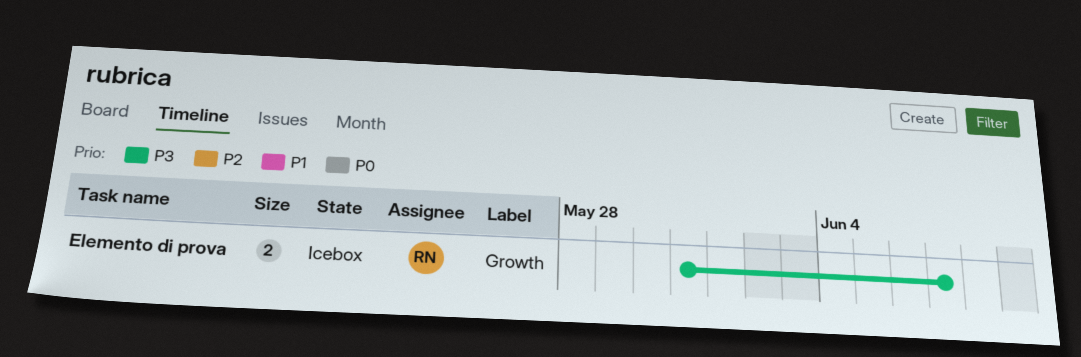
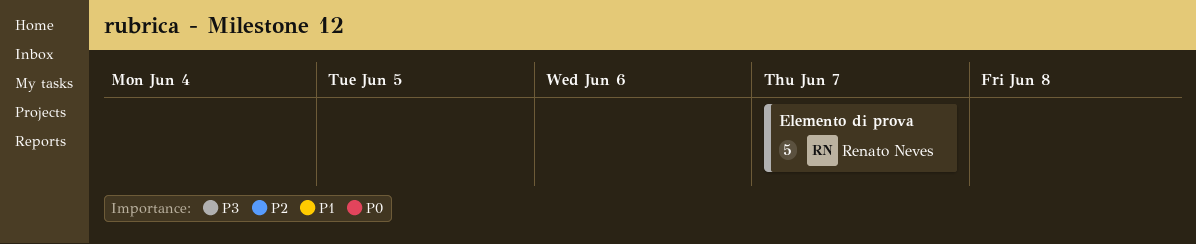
Elemento di prova, estimate: 2 -> 5

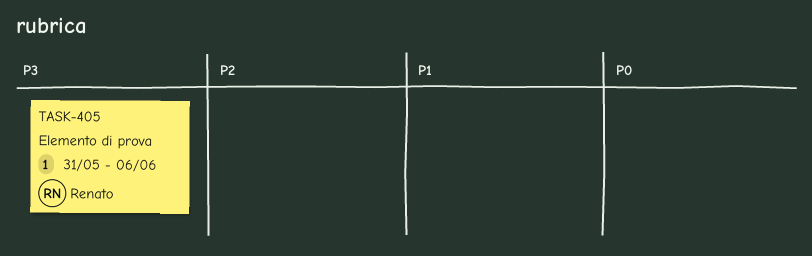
Elemento di prova, estimate: 5 -> 1
Elemento di prova, due: Jun 7 -> Jun 6

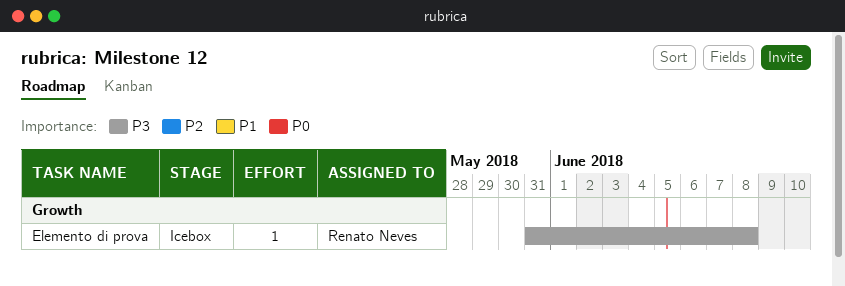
Elemento di prova, due: Jun 6 -> Jun 8

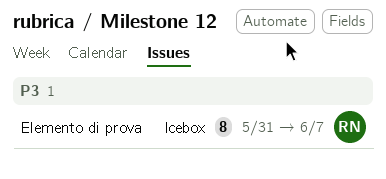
Elemento di prova, estimate: 1 -> 8
Elemento di prova, due: Jun 8 -> Jun 7

